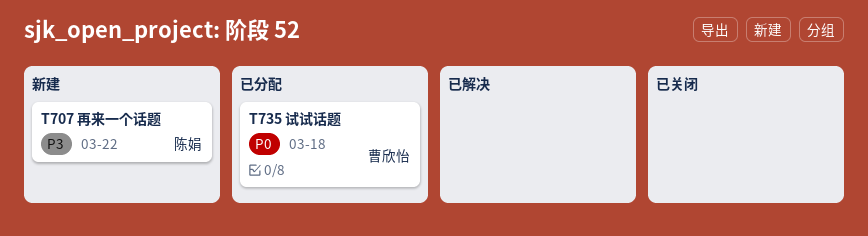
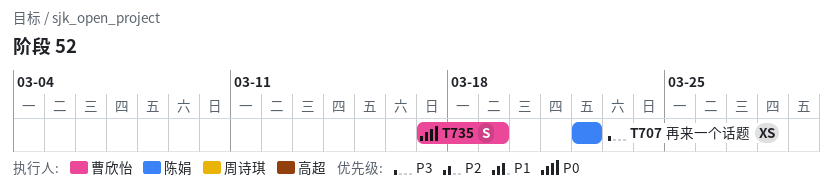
T735, due: Mar 18 -> Mar 19

